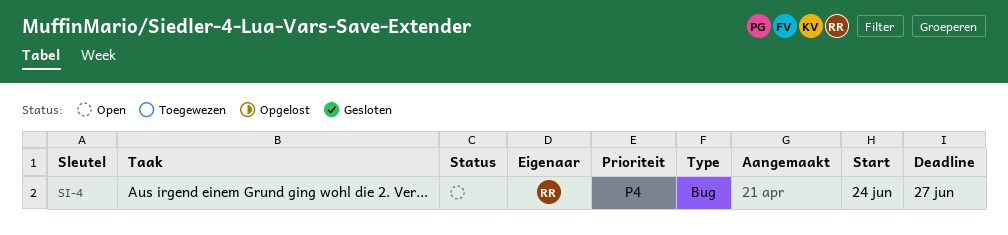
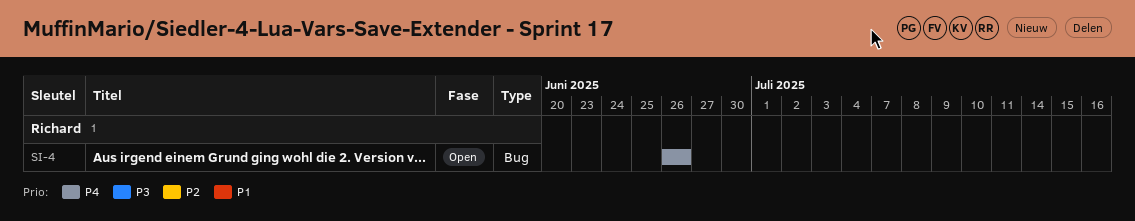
SI-4, start: Jun 24 -> Jun 26
SI-4, due: Jun 27 -> Jun 26

